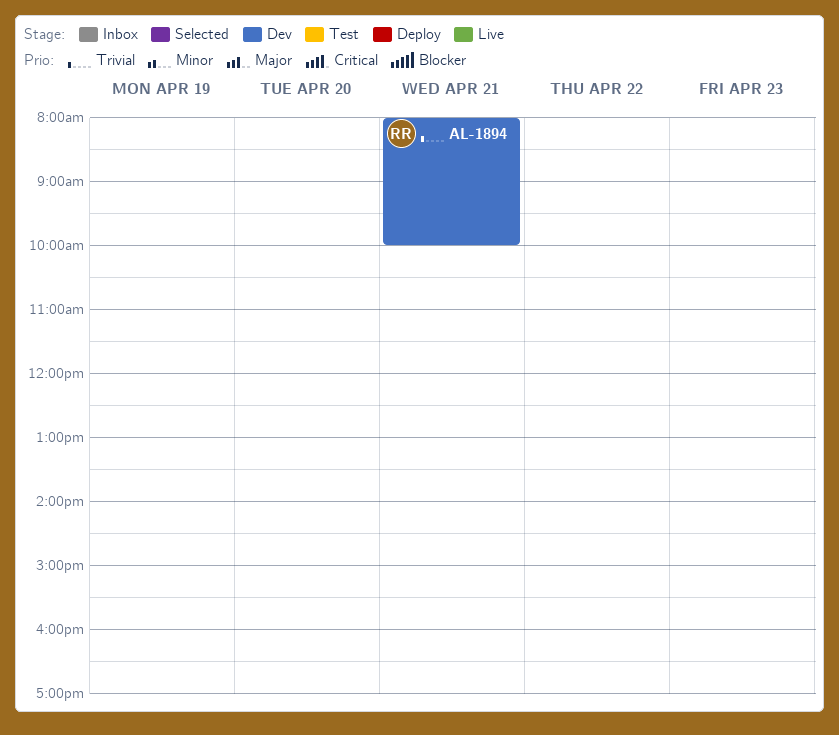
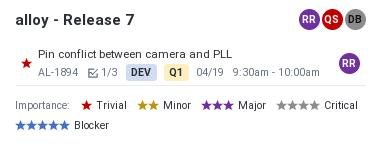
AL-1894, day: Apr 21 -> Apr 19
AL-1894, begins: 08:00 -> 09:30

